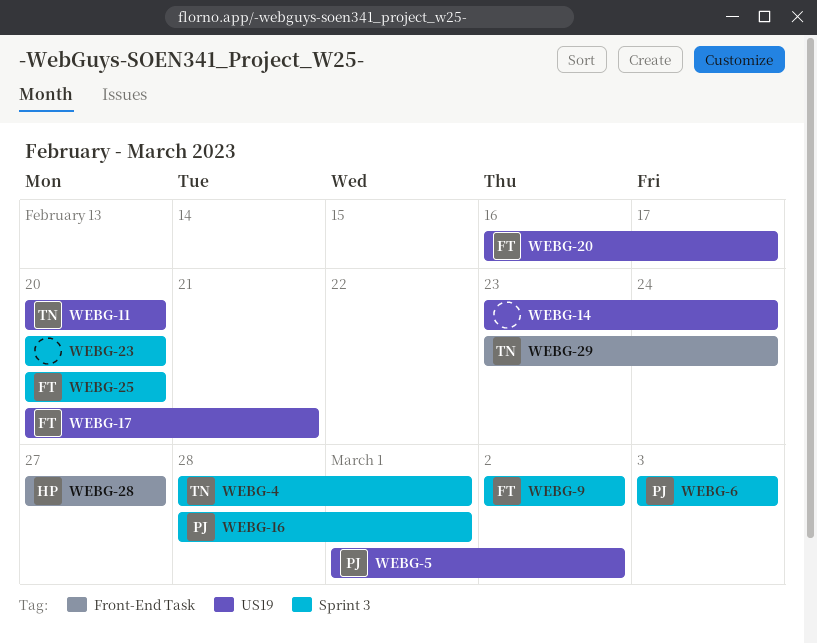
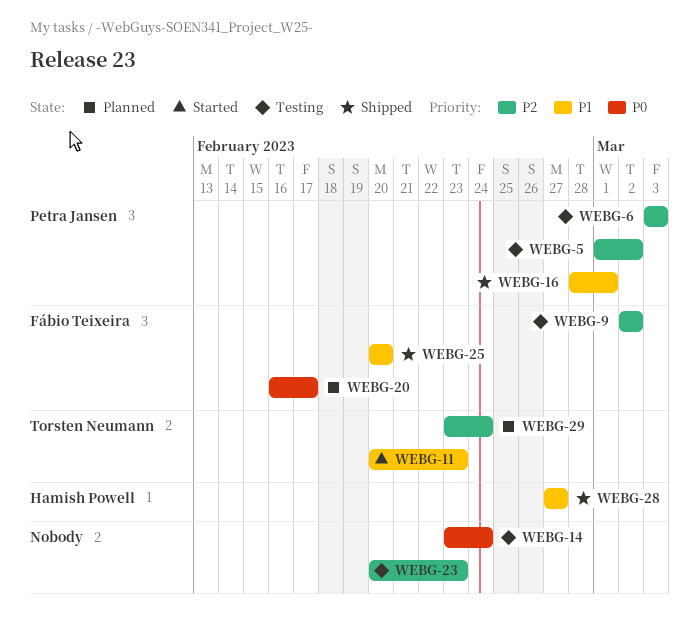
WEBG-4: present -> none
WEBG-11, due: Feb 20 -> Feb 23
WEBG-17: present -> none
WEBG-23, due: Feb 20 -> Feb 23

